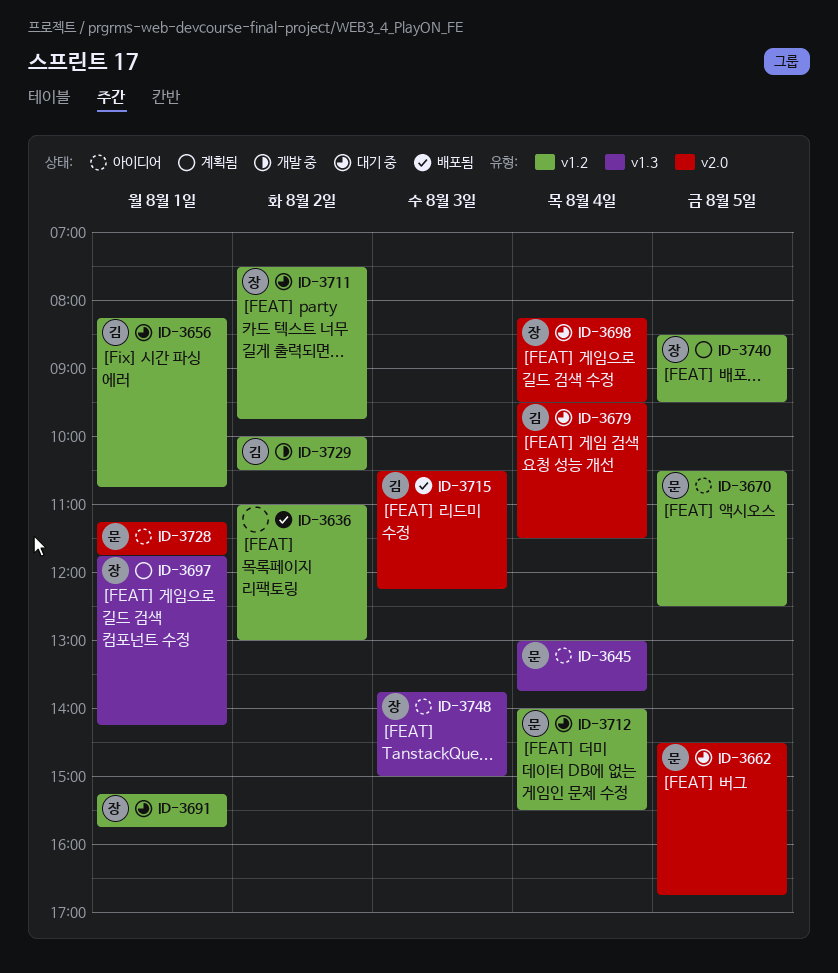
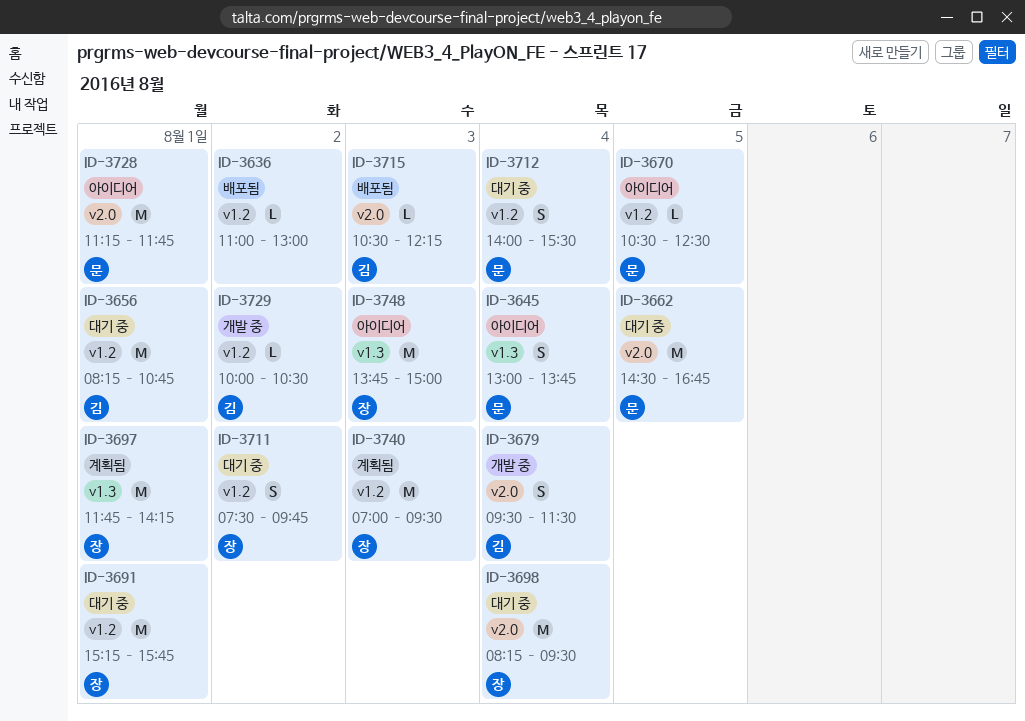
ID-3679, status: 대기 중 -> 개발 중
ID-3740, day: Aug 5 -> Aug 3
ID-3740, begins: 08:30 -> 07:00

